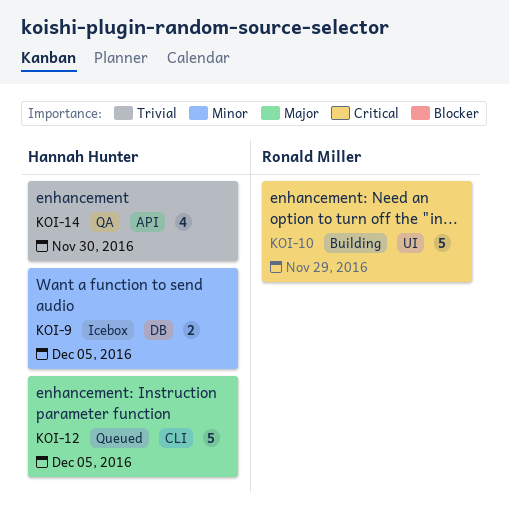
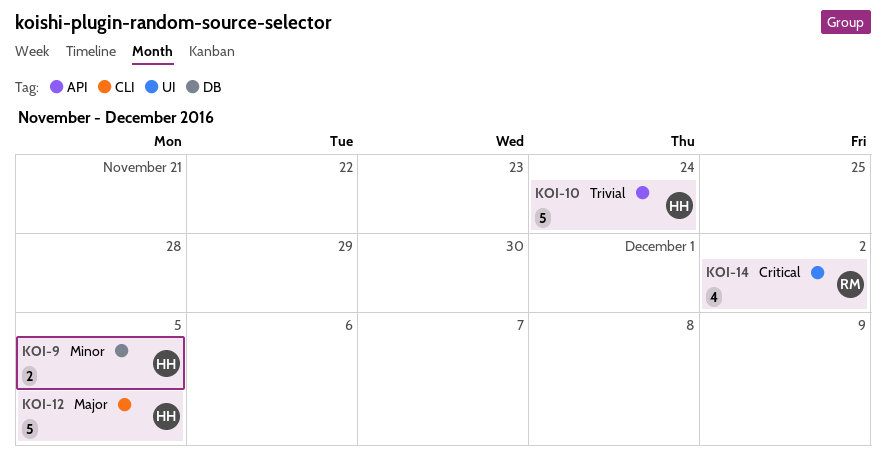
KOI-10, owner: Ronald Miller -> Hannah Hunter
KOI-10, priority: Critical -> Trivial
KOI-10, label: UI -> API
KOI-10, due: Nov 29 -> Nov 24
KOI-14, owner: Hannah Hunter -> Ronald Miller
KOI-14, priority: Trivial -> Critical
KOI-14, label: API -> UI
KOI-14, due: Nov 30 -> Dec 2

